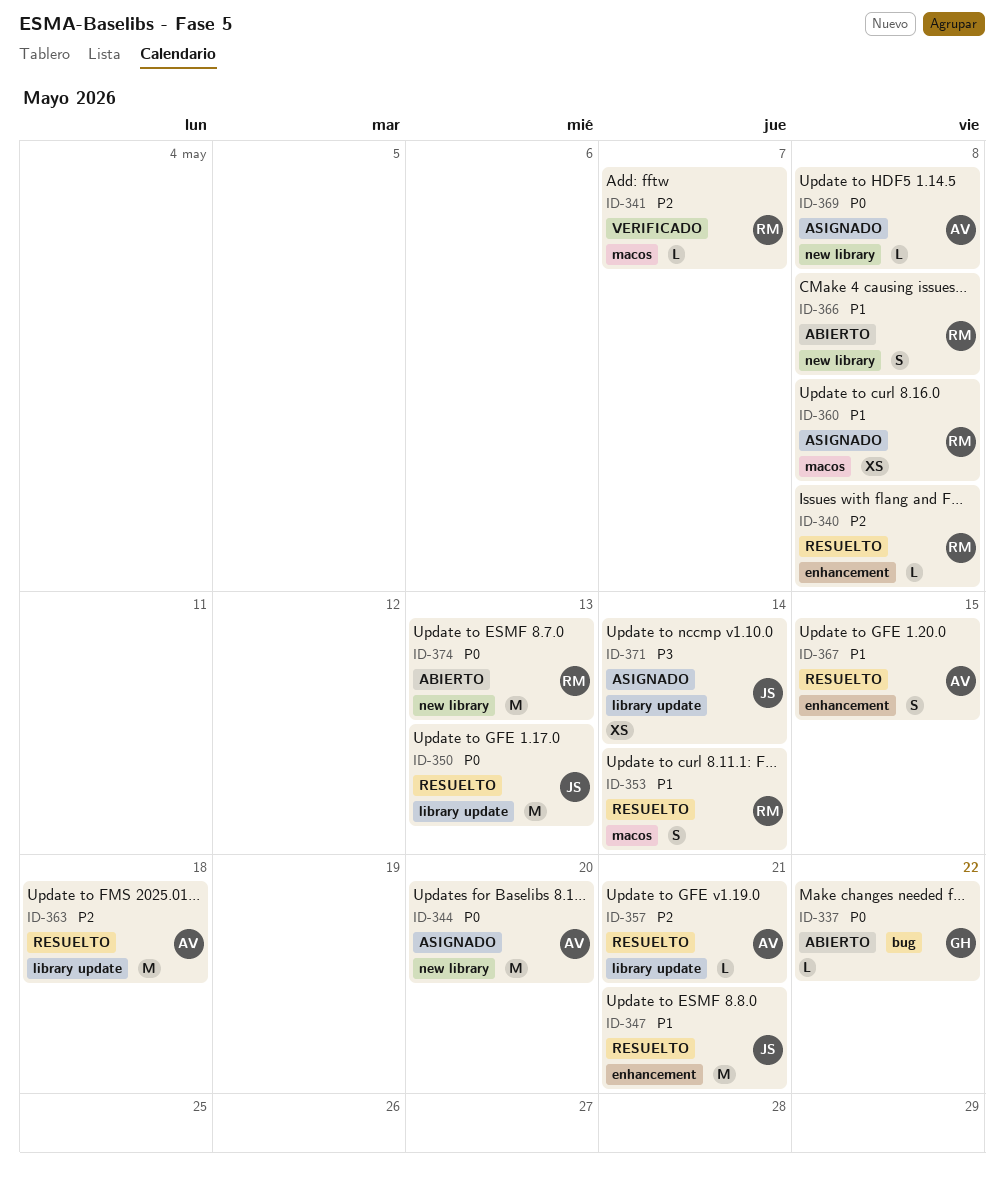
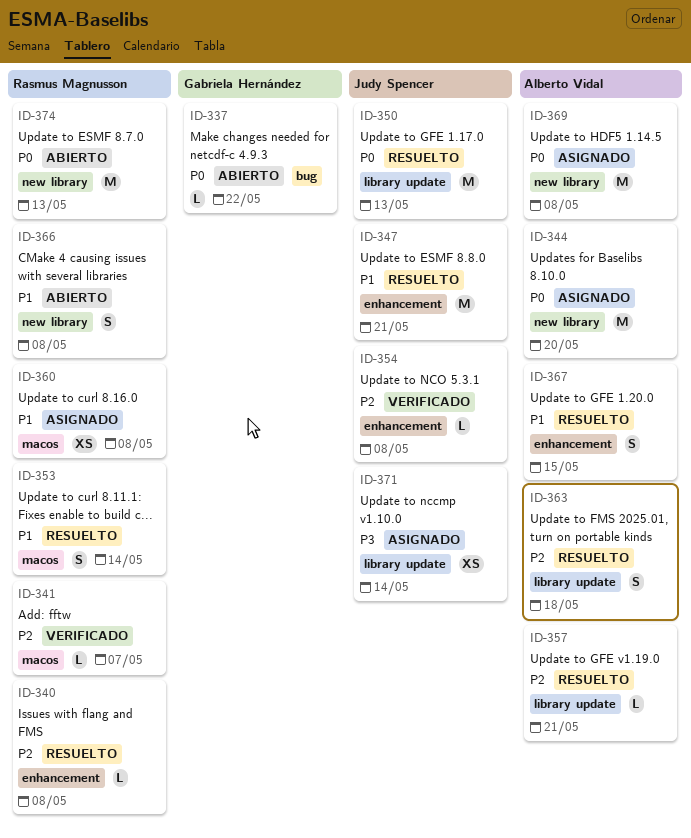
ID-354: none -> present
ID-363, estimate: M -> S
ID-369, estimate: L -> M

